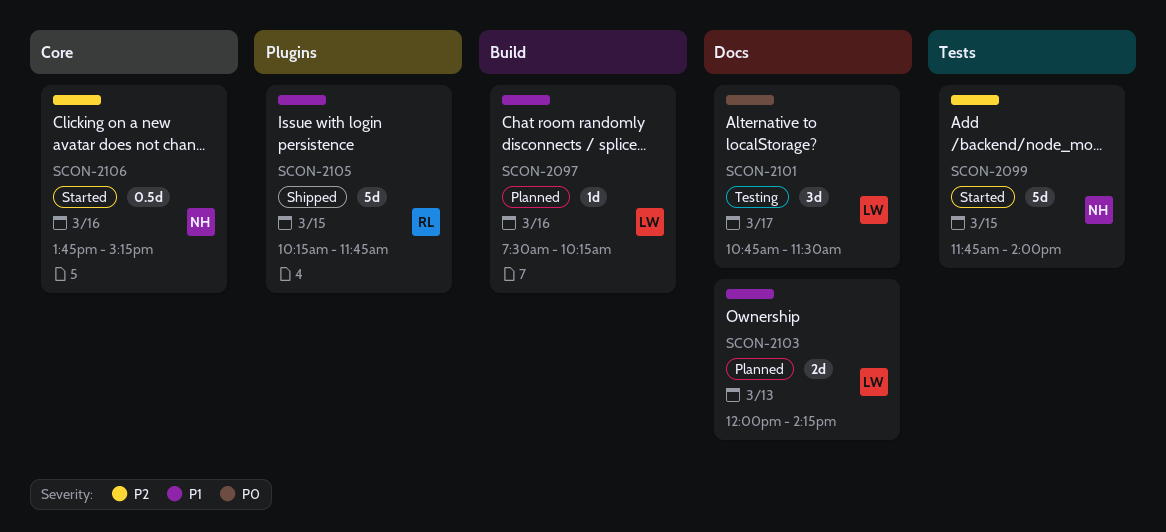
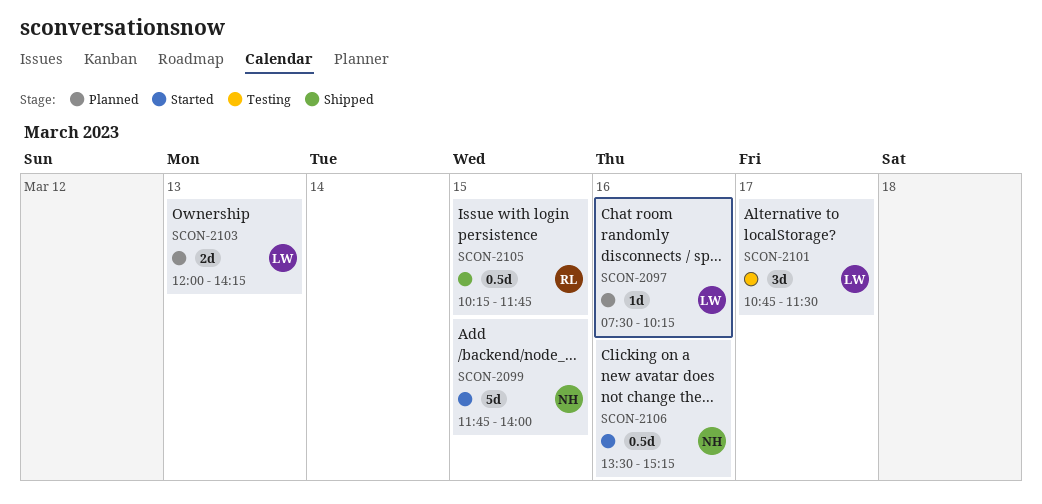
SCON-2105, estimate: 5d -> 0.5d
SCON-2106, begins: 13:45 -> 13:30

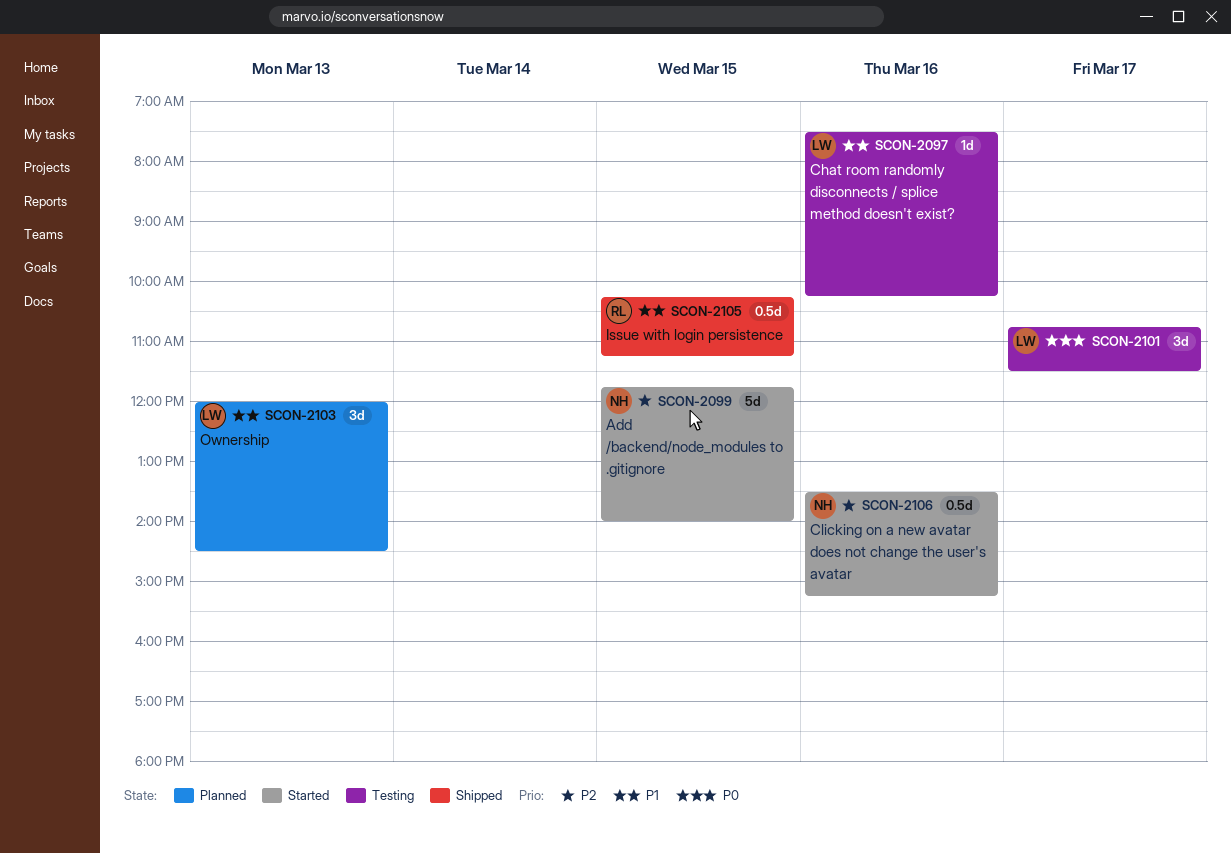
SCON-2097, status: Planned -> Testing
SCON-2103, estimate: 2d -> 3d
SCON-2103, ends: 14:15 -> 14:30
SCON-2105, ends: 11:45 -> 11:15

